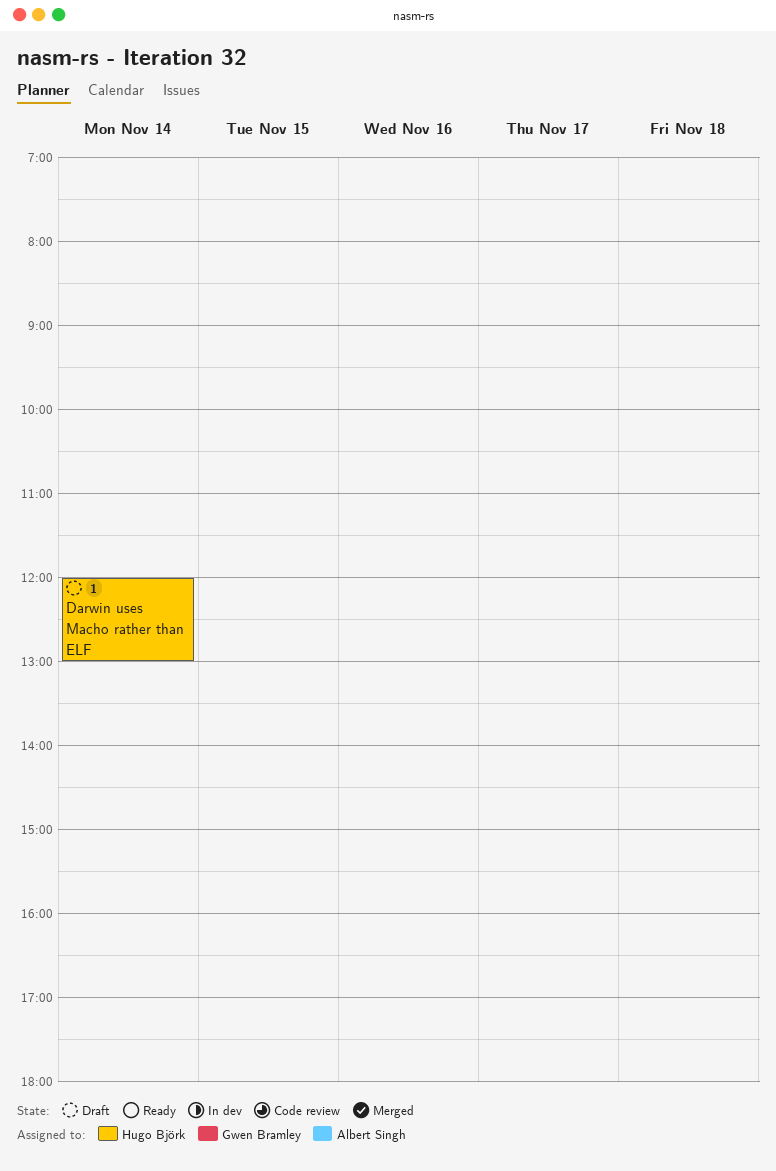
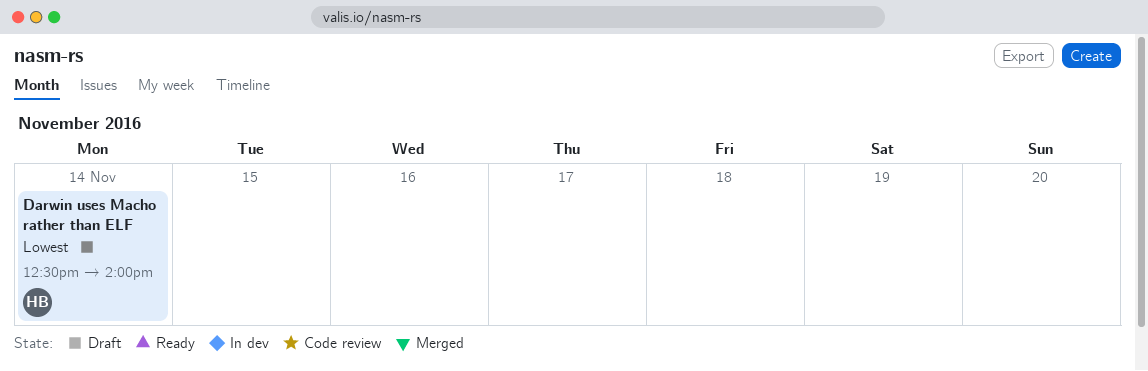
Darwin uses Macho rather than ELF, begins: 12:00 -> 12:30
Darwin uses Macho rather than ELF, ends: 13:00 -> 14:00

